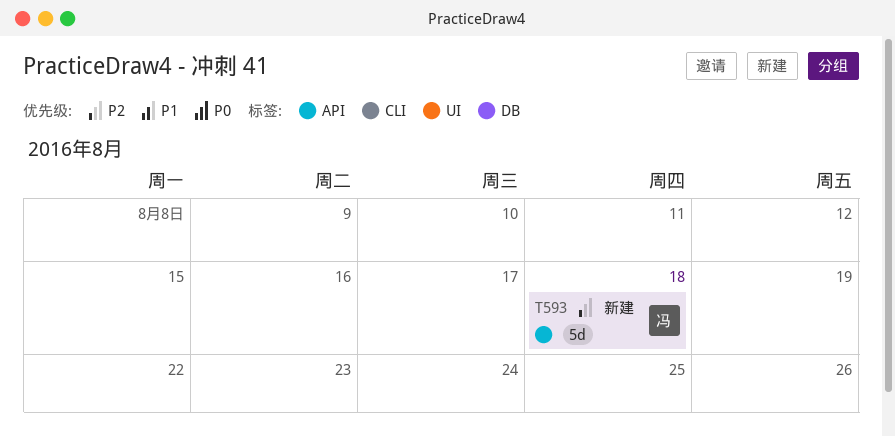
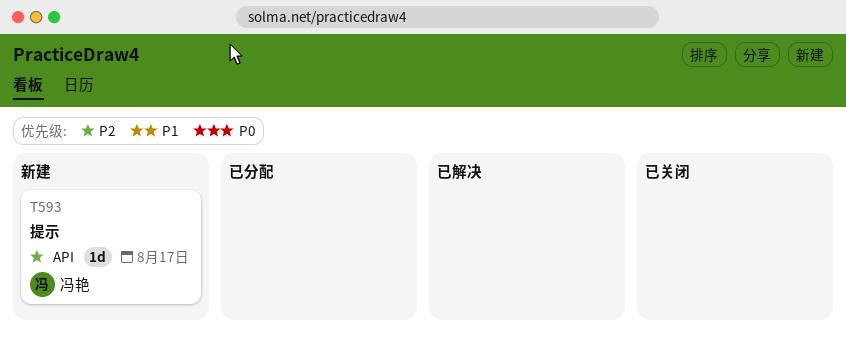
T593, estimate: 5d -> 1d
T593, due: Aug 18 -> Aug 17

